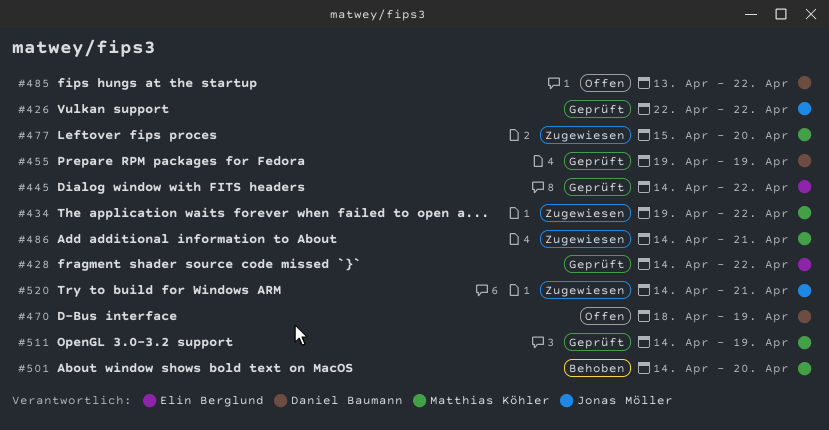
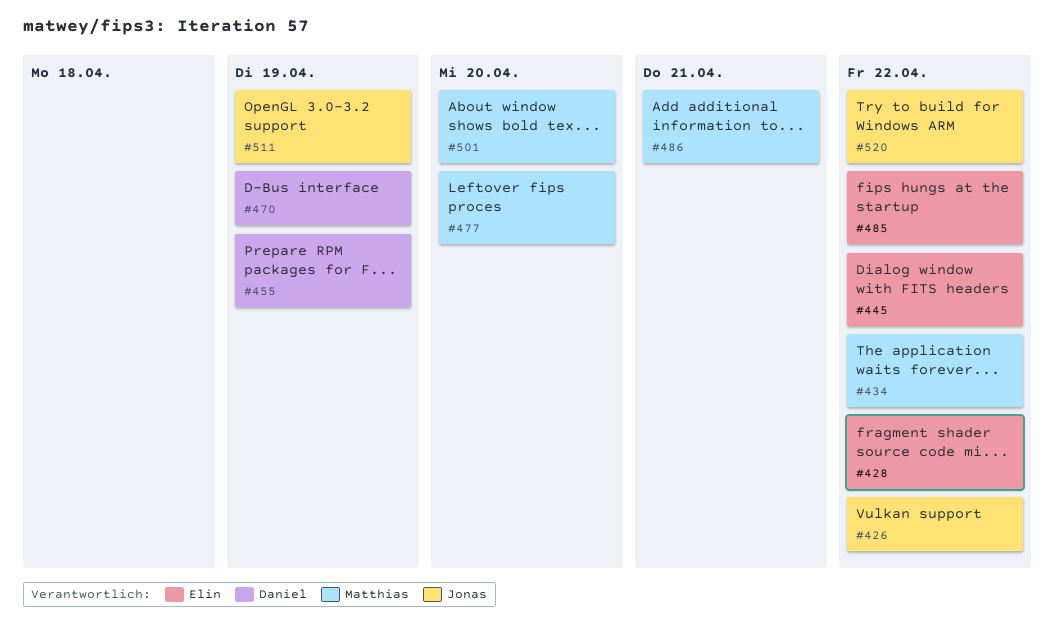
#485, owner: Daniel Baumann -> Elin Berglund
#511, owner: Matthias Köhler -> Jonas Möller
#520, due: Apr 21 -> Apr 22

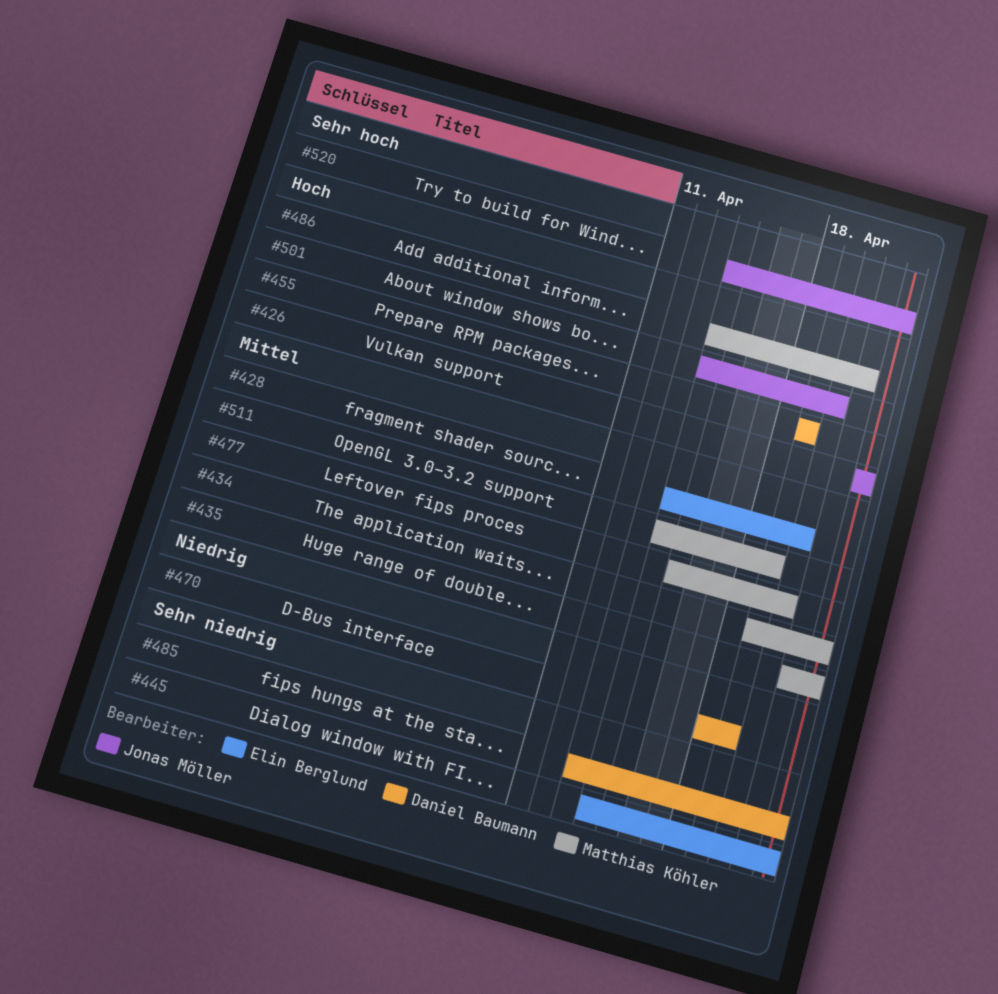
#428, due: Apr 22 -> Apr 20
#435: none -> present
#485, owner: Elin Berglund -> Daniel Baumann
#501, owner: Matthias Köhler -> Jonas Möller
#511, owner: Jonas Möller -> Matthias Köhler

